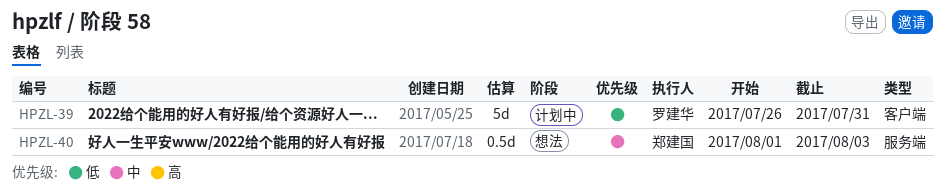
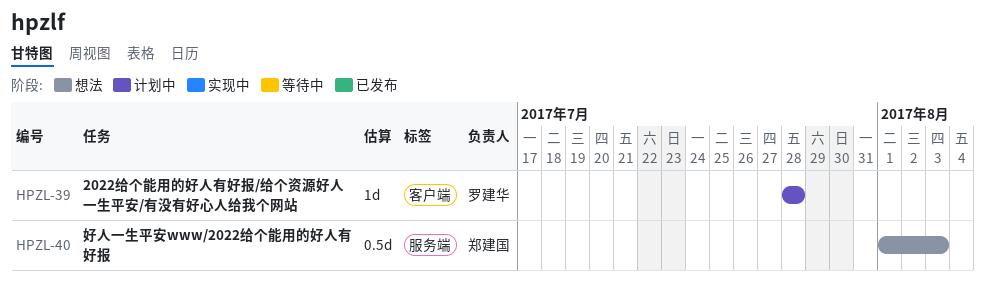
HPZL-39, estimate: 5d -> 1d
HPZL-39, start: Jul 26 -> Jul 28
HPZL-39, due: Jul 31 -> Jul 28

